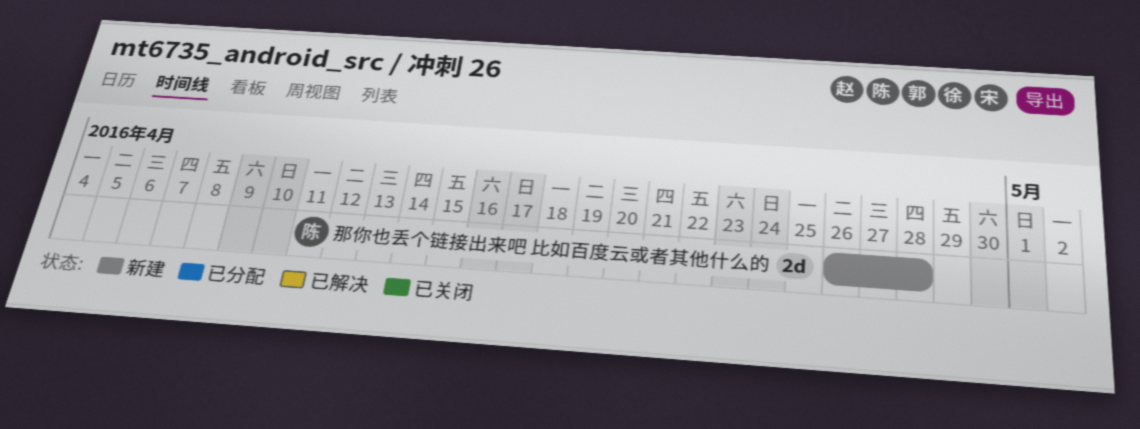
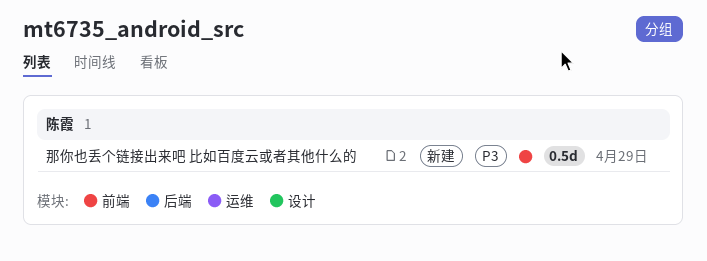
那你也丢个链接出来吧 比如百度云或者其他什么的, estimate: 2d -> 0.5d
那你也丢个链接出来吧 比如百度云或者其他什么的, due: Apr 28 -> Apr 29

